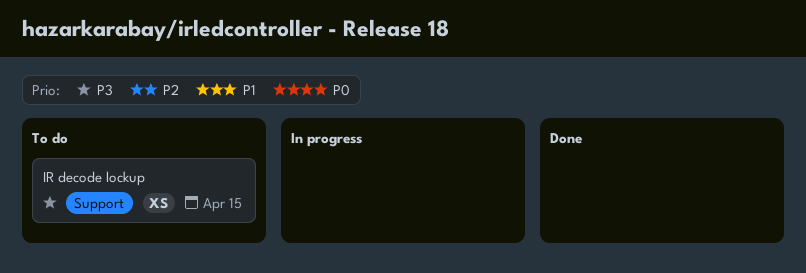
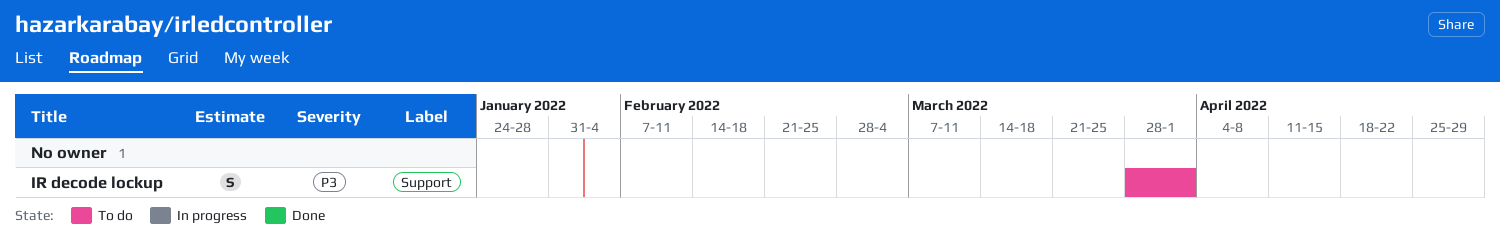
IR decode lockup, estimate: XS -> S
IR decode lockup, due: Apr 15 -> Apr 1

